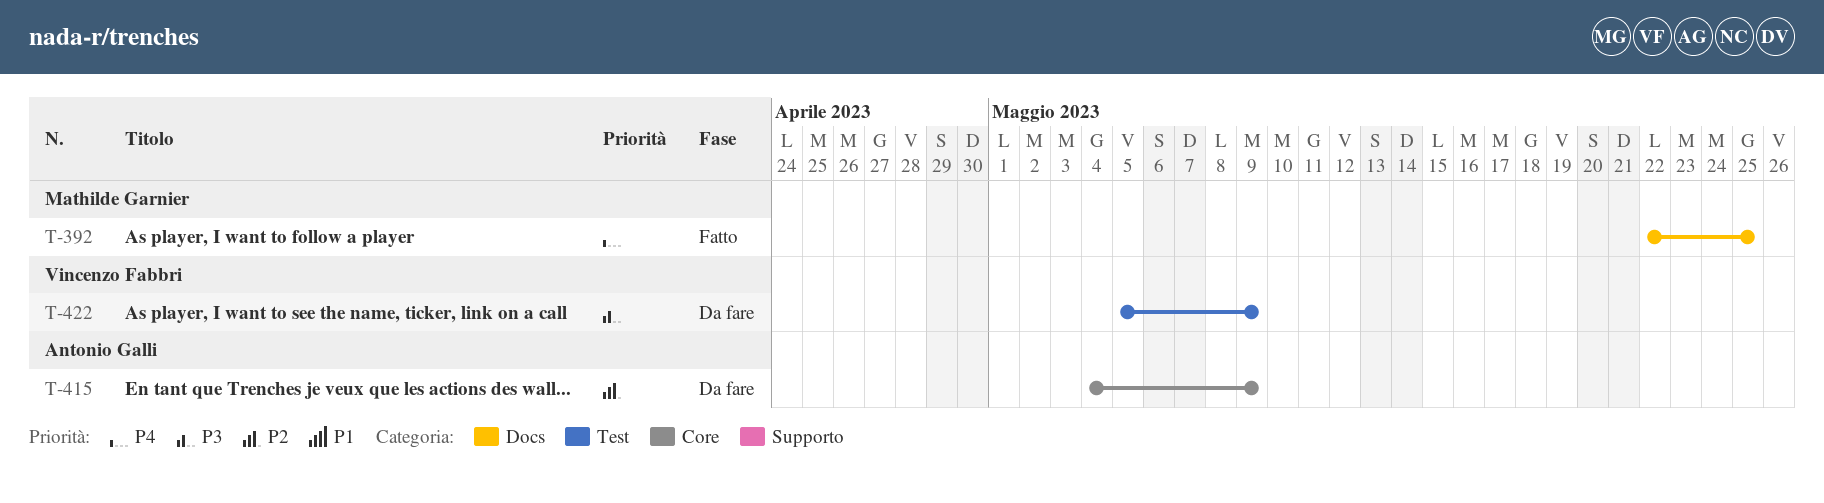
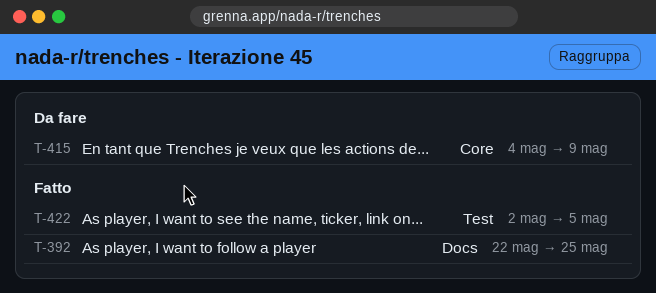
T-422, status: Da fare -> Fatto
T-422, start: May 5 -> May 2
T-422, due: May 9 -> May 5

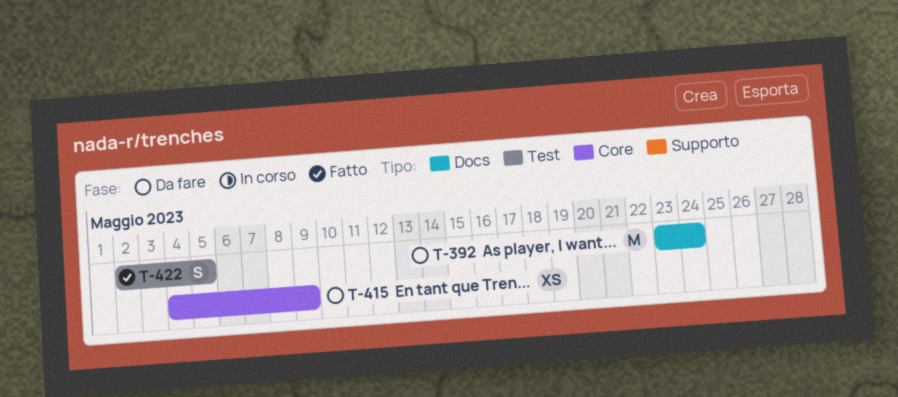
T-392, status: Fatto -> Da fare
T-392, start: May 22 -> May 23
T-392, due: May 25 -> May 24

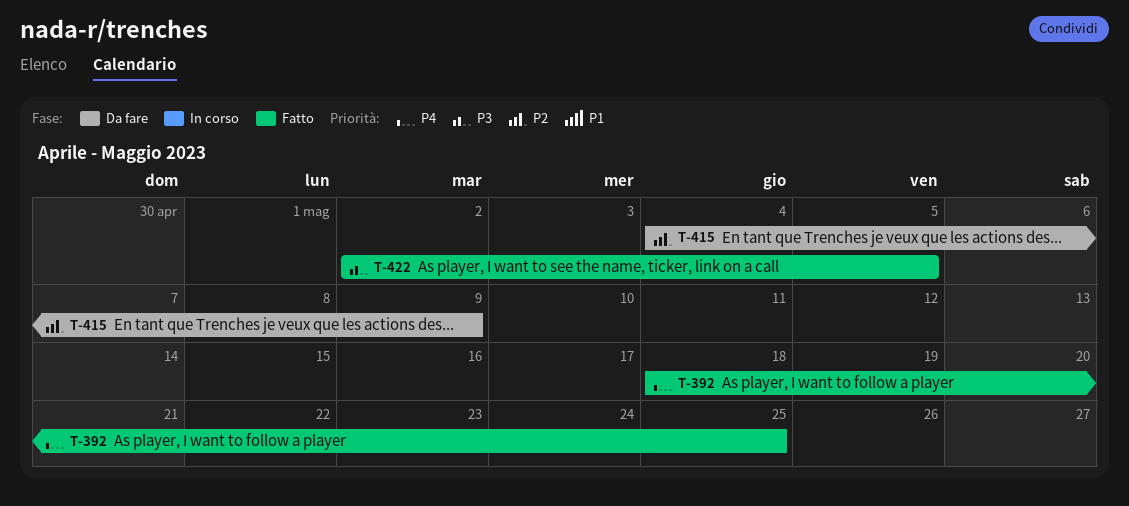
T-392, status: Da fare -> Fatto
T-392, start: May 23 -> May 18
T-392, due: May 24 -> May 25

